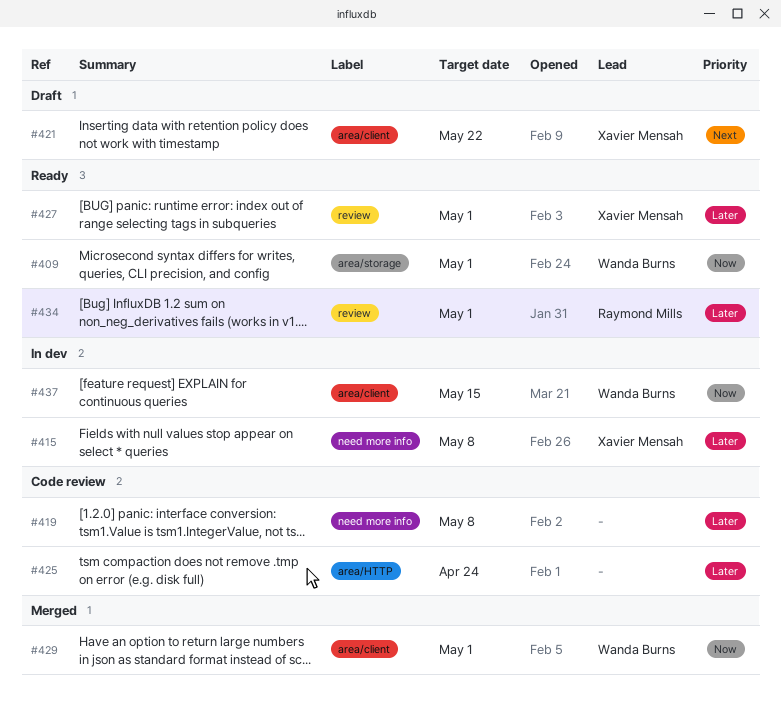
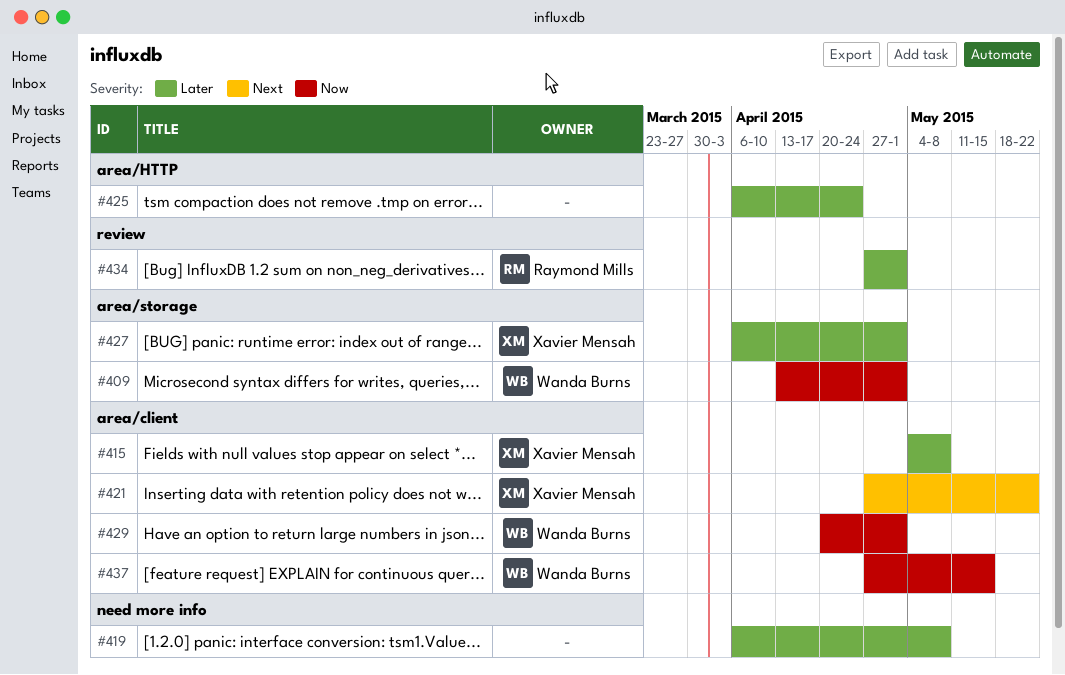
#415, label: need more info -> area/client
#427, label: review -> area/storage

